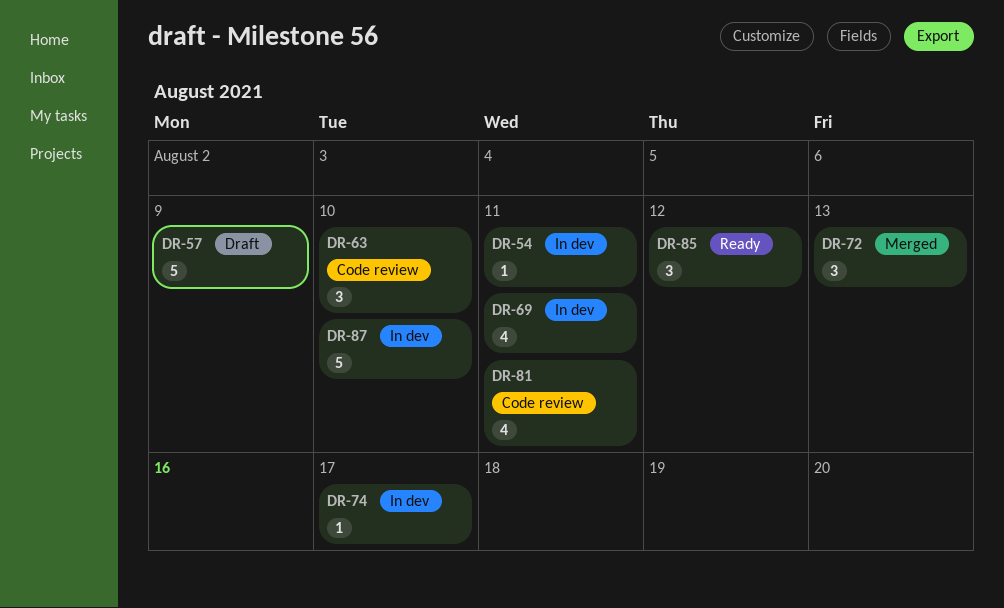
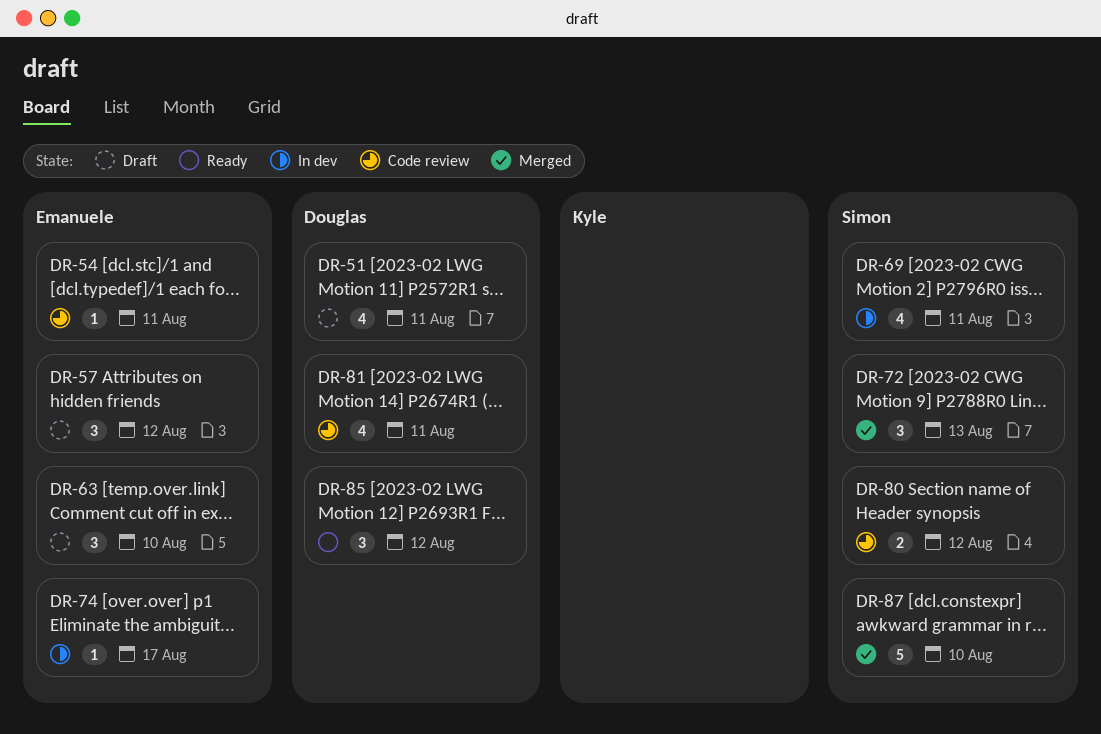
DR-51: none -> present
DR-54, status: In dev -> Code review
DR-57, estimate: 5 -> 3
DR-57, due: Aug 9 -> Aug 12
DR-63, status: Code review -> Draft
DR-80: none -> present
DR-87, status: In dev -> Merged

